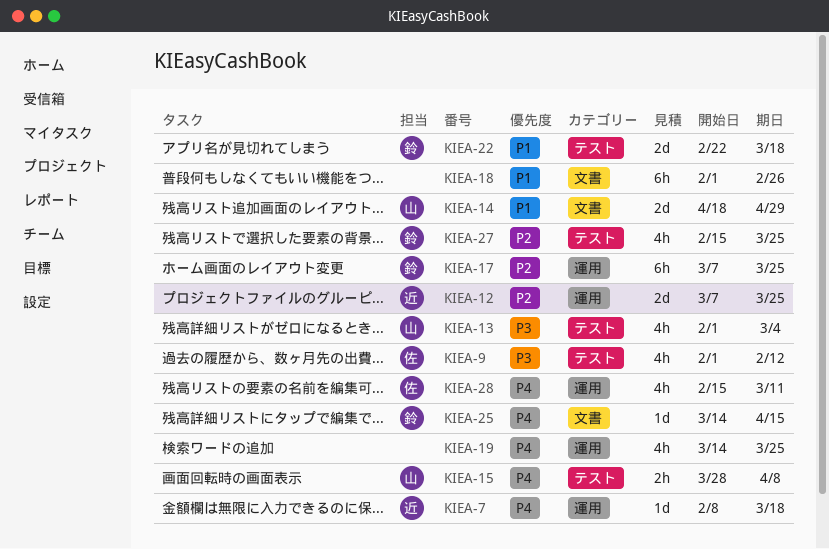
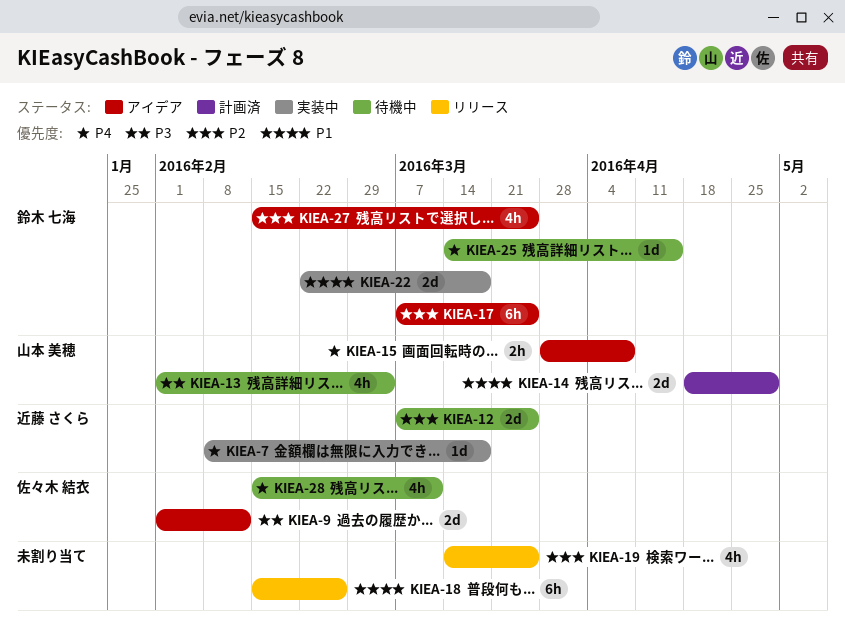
KIEA-9, estimate: 4h -> 2d
KIEA-18, start: Feb 1 -> Feb 15
KIEA-19, priority: P4 -> P2

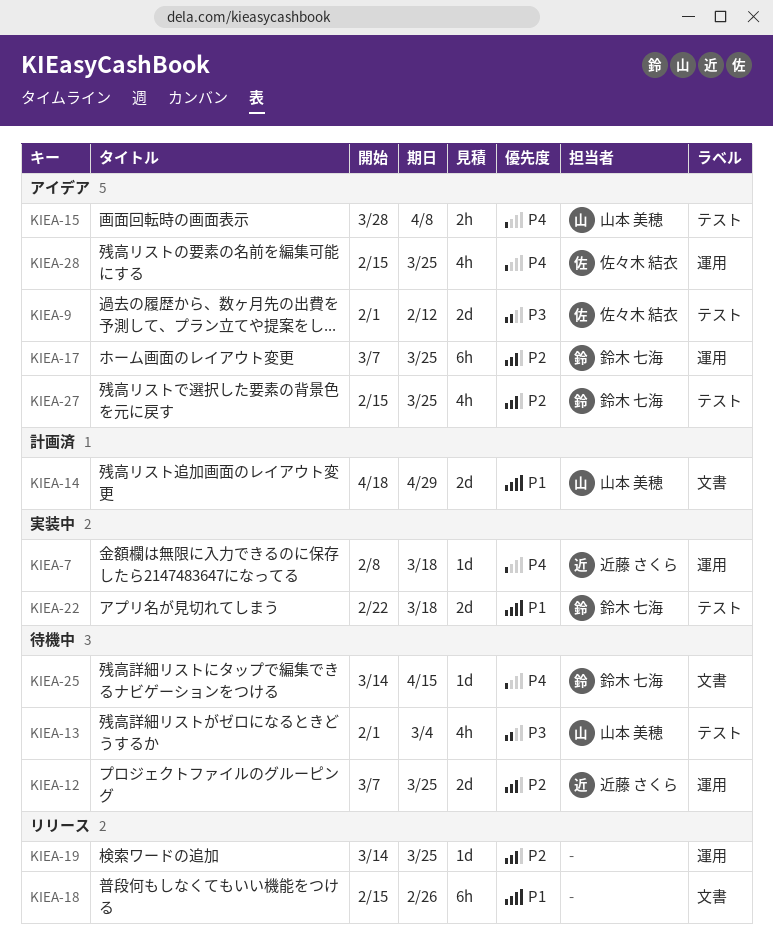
KIEA-19, estimate: 4h -> 1d
KIEA-28, status: 待機中 -> アイデア
KIEA-28, due: Mar 11 -> Mar 25

